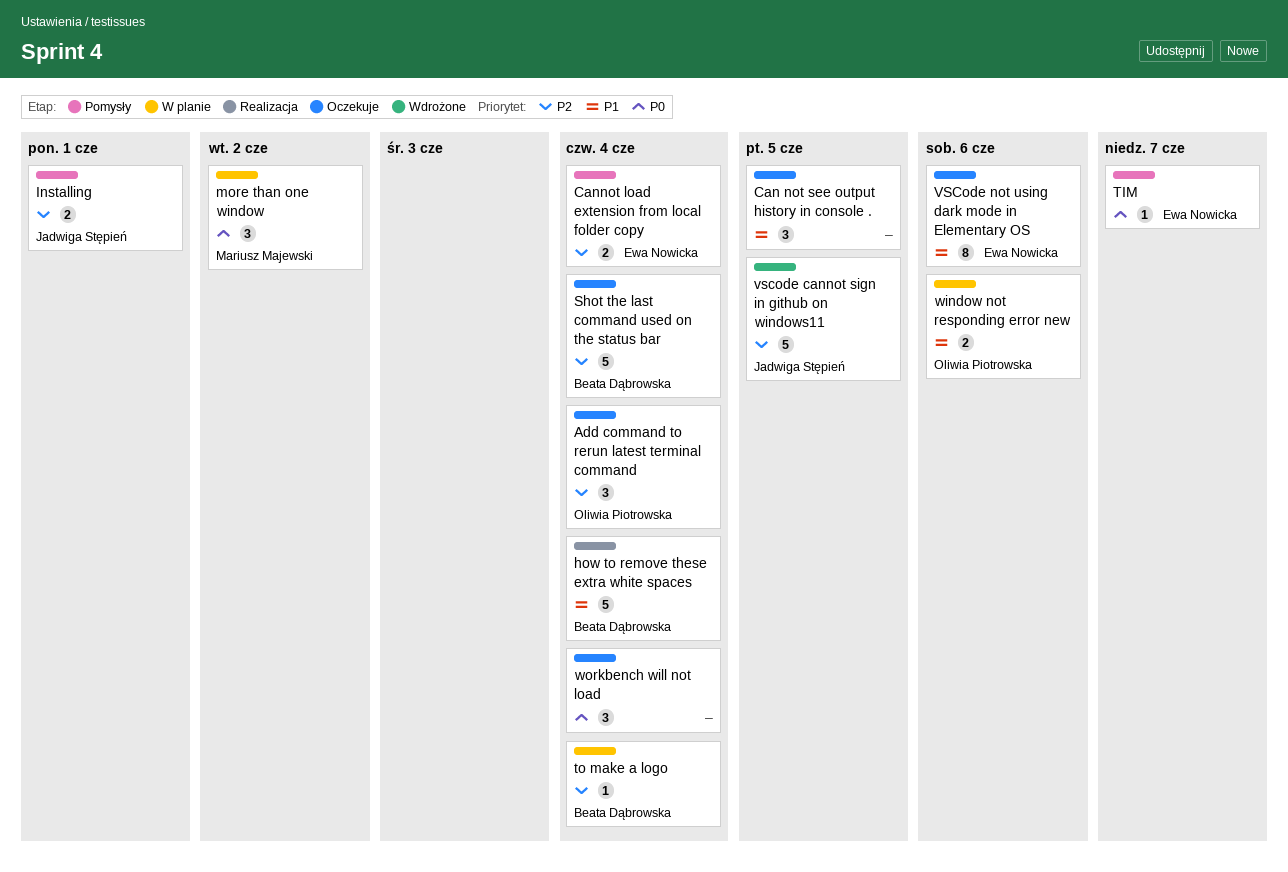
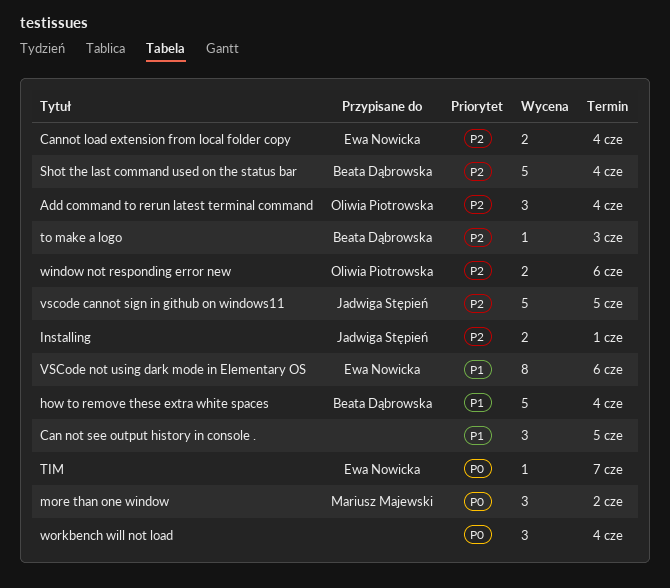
to make a logo, due: Jun 4 -> Jun 3
window not responding error new, priority: P1 -> P2

